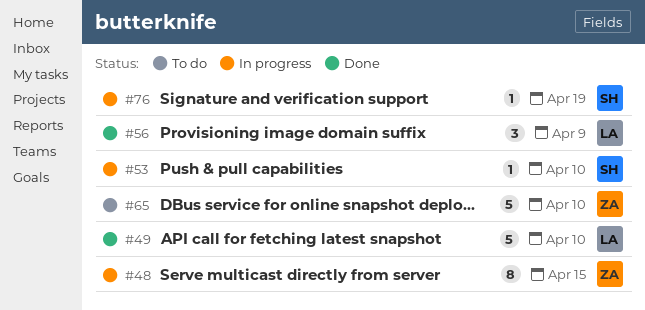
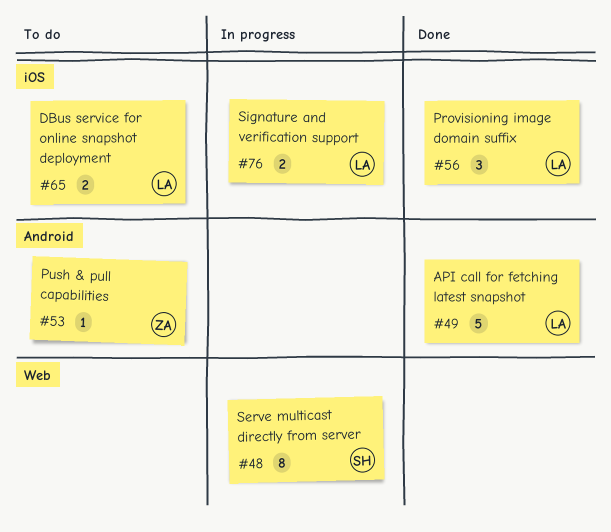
#48, owner: ZA -> SH
#53, status: In progress -> To do
#53, owner: SH -> ZA
#65, owner: ZA -> LA
#65, estimate: 5 -> 2
#76, owner: SH -> LA
#76, estimate: 1 -> 2

